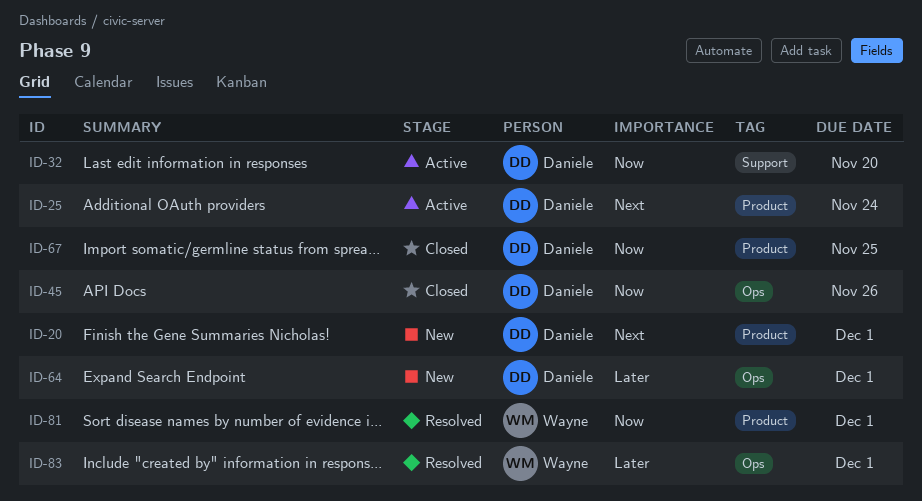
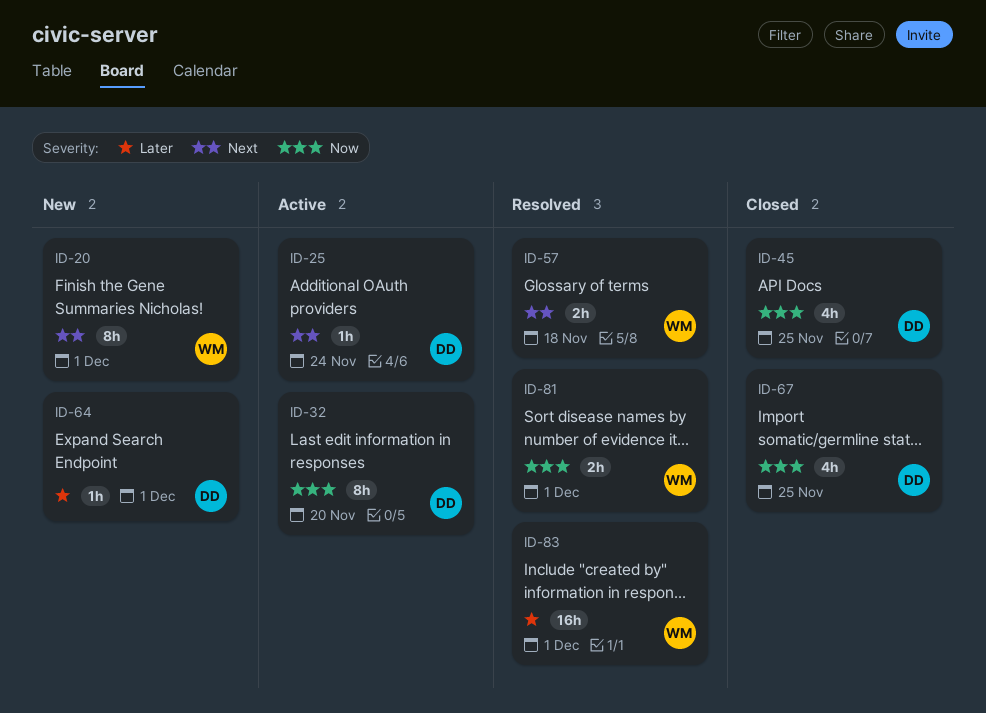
ID-20, owner: Daniele -> Wayne
ID-45, due: Nov 26 -> Nov 25
ID-57: none -> present

